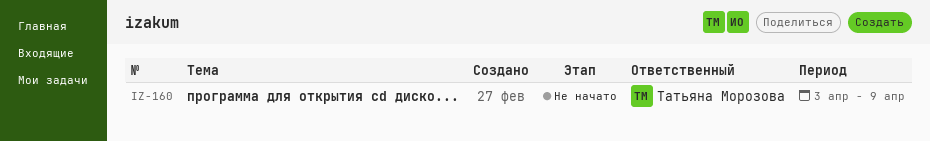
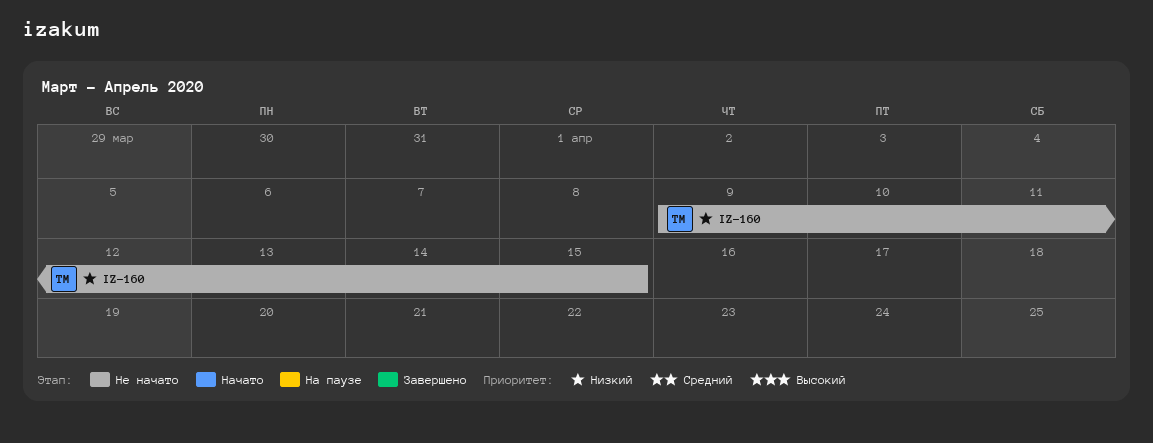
IZ-160, start: Apr 3 -> Apr 9
IZ-160, due: Apr 9 -> Apr 15

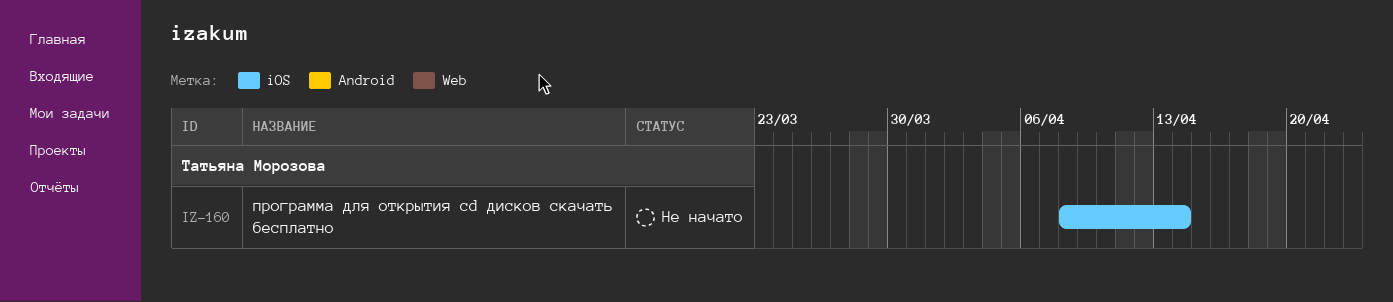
IZ-160, start: Apr 9 -> Apr 8
IZ-160, due: Apr 15 -> Apr 14

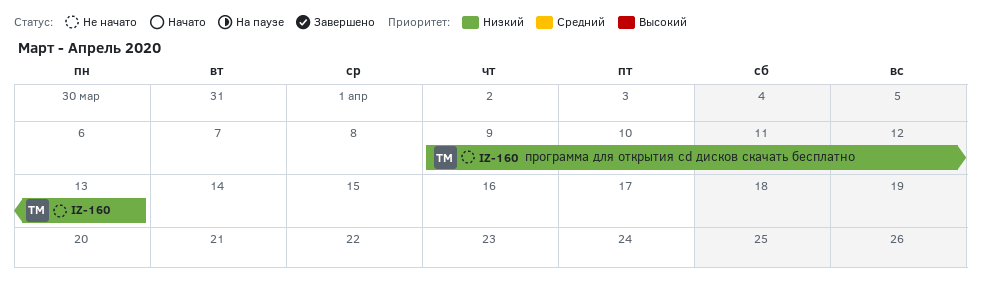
IZ-160, start: Apr 8 -> Apr 9
IZ-160, due: Apr 14 -> Apr 13

